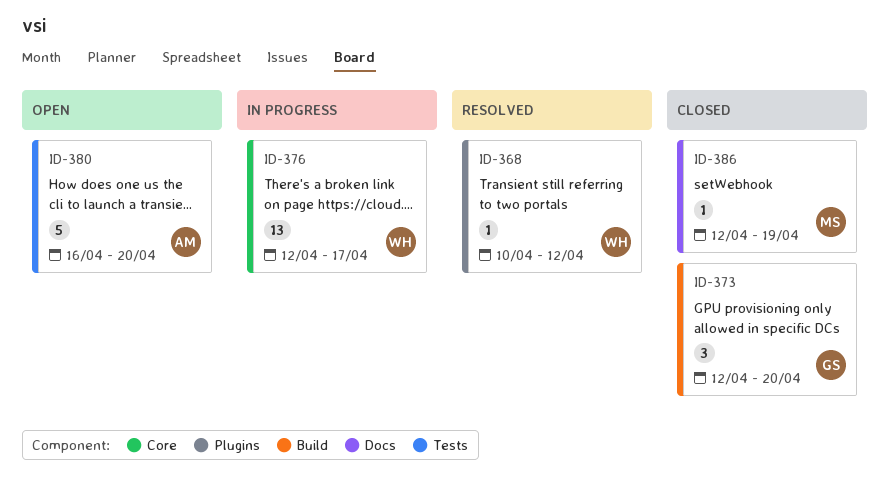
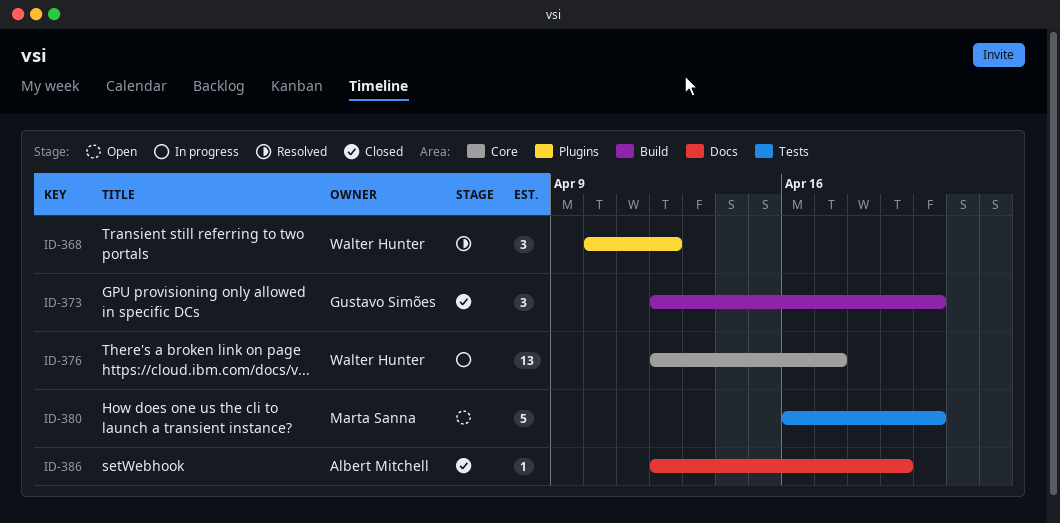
ID-368, estimate: 1 -> 3
ID-380, owner: Albert Mitchell -> Marta Sanna
ID-386, owner: Marta Sanna -> Albert Mitchell

